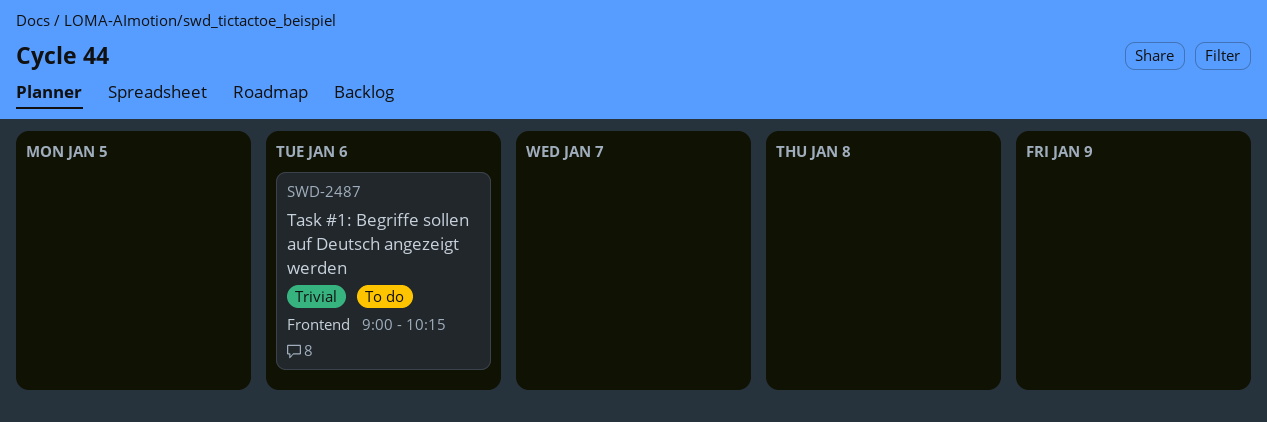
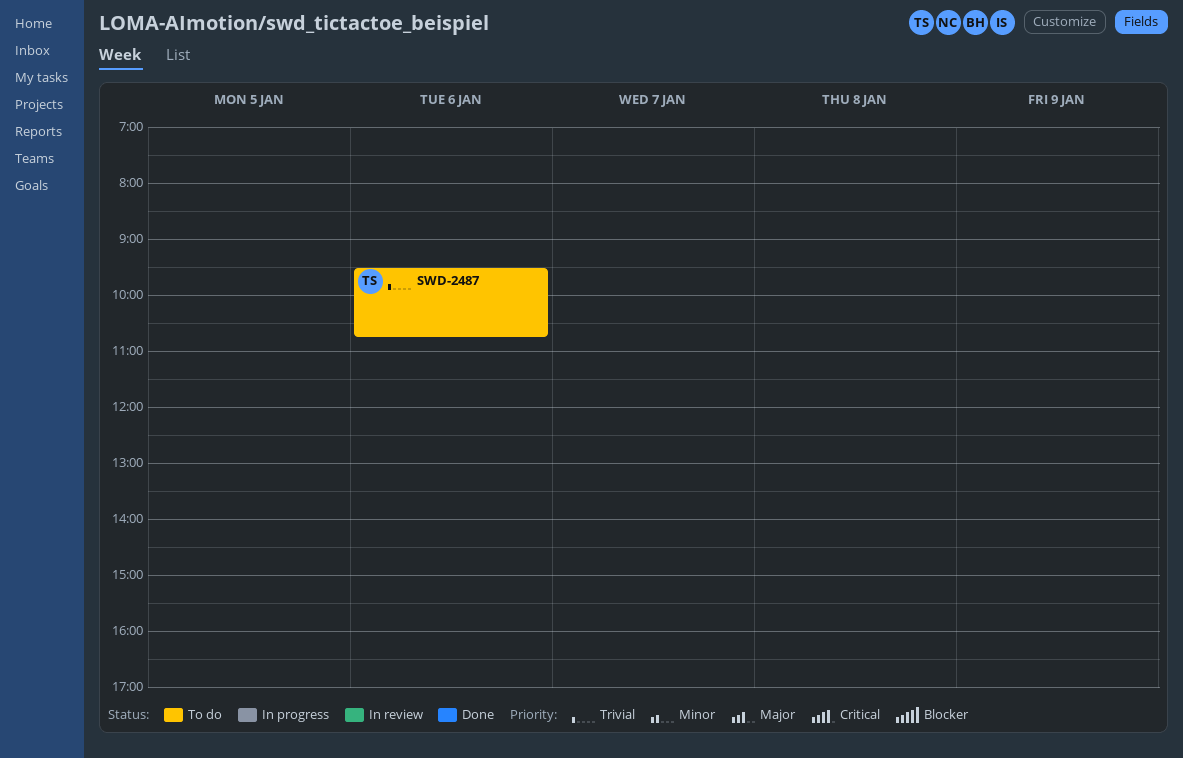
SWD-2487, begins: 09:00 -> 09:30
SWD-2487, ends: 10:15 -> 10:45

